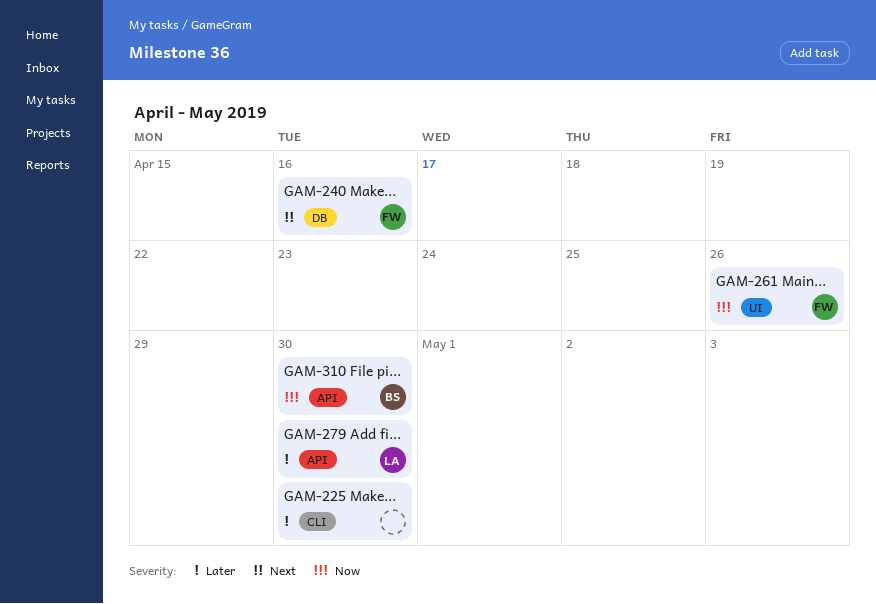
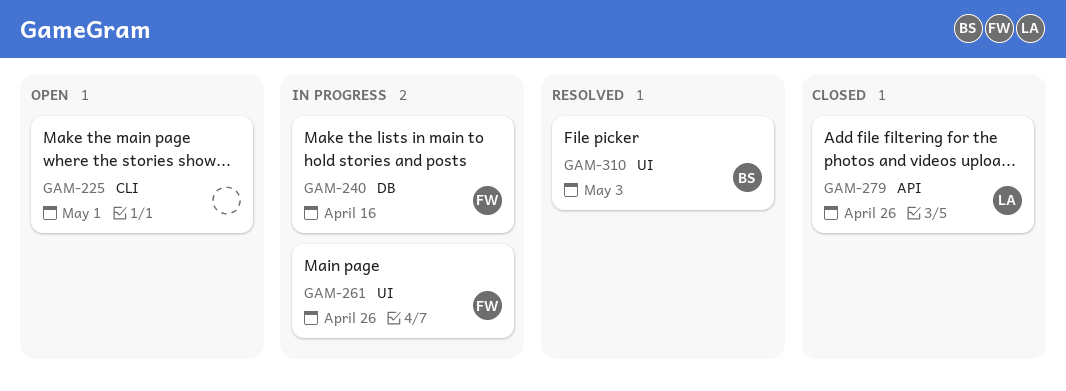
GAM-225, due: Apr 30 -> May 1
GAM-279, due: Apr 30 -> Apr 26
GAM-310, label: API -> UI
GAM-310, due: Apr 30 -> May 3

